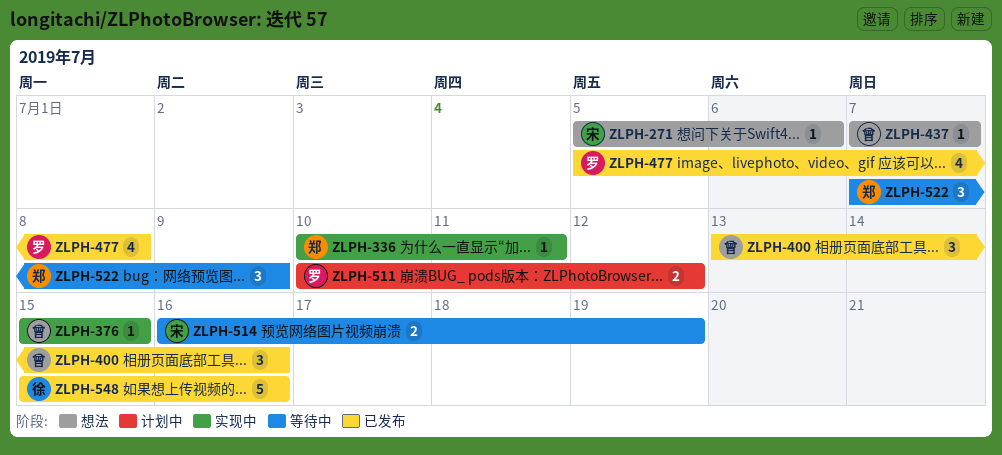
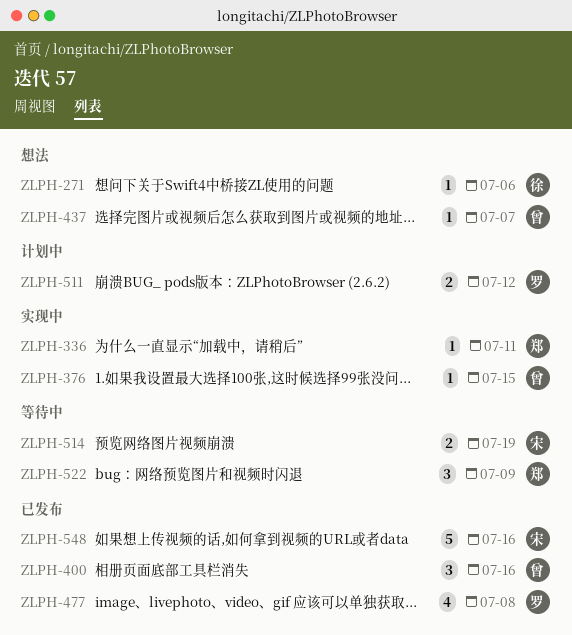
ZLPH-271, owner: 宋 -> 徐
ZLPH-548, owner: 徐 -> 宋

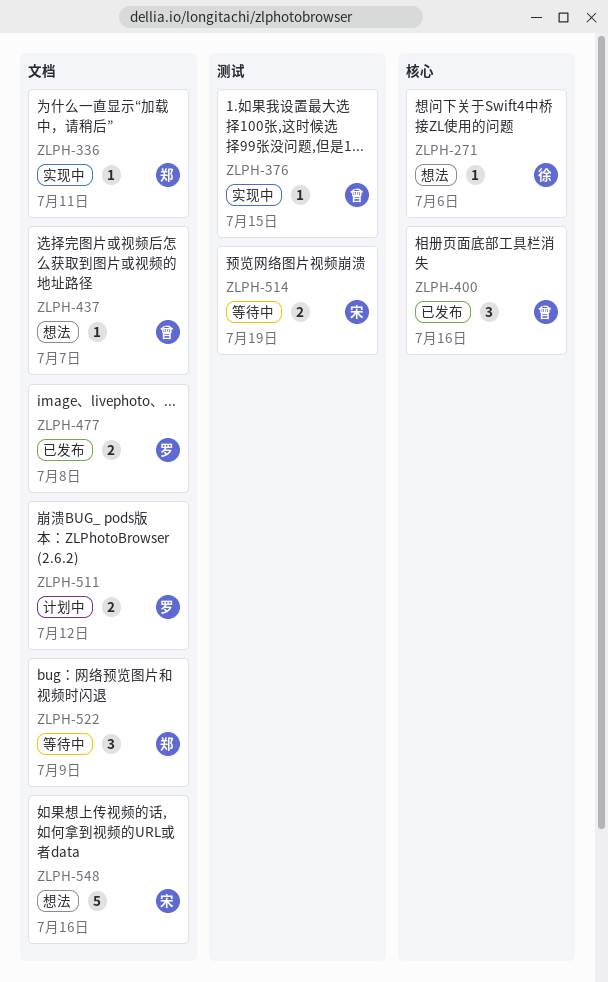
ZLPH-477, estimate: 4 -> 2
ZLPH-548, status: 已发布 -> 想法

